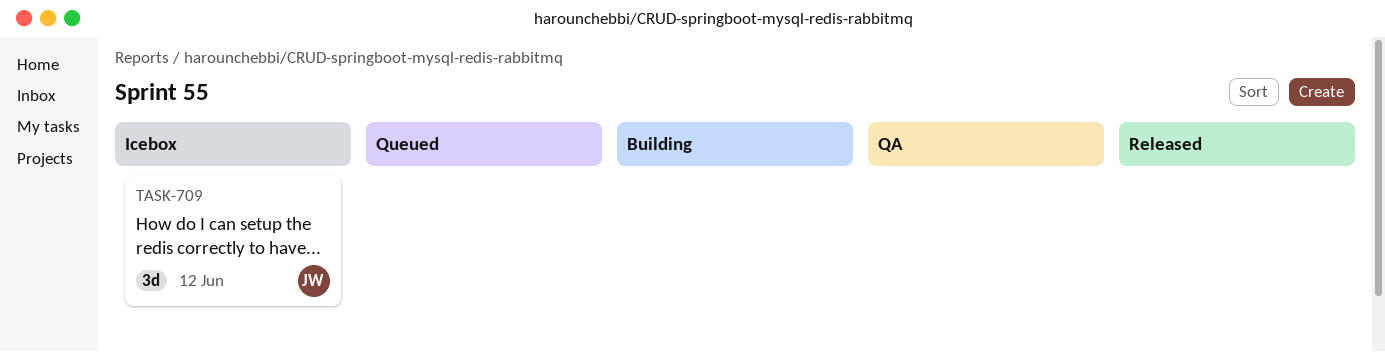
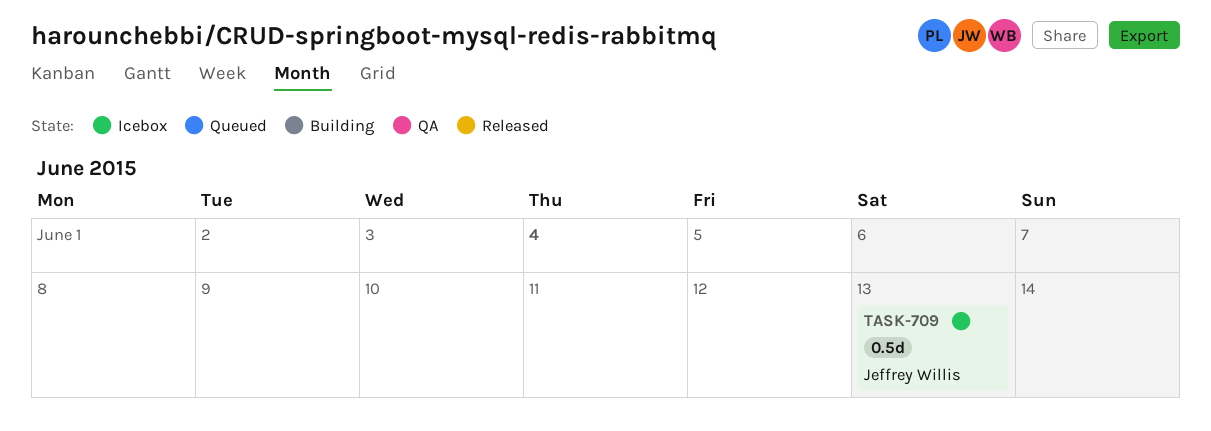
TASK-709, estimate: 3d -> 0.5d
TASK-709, due: Jun 12 -> Jun 13

